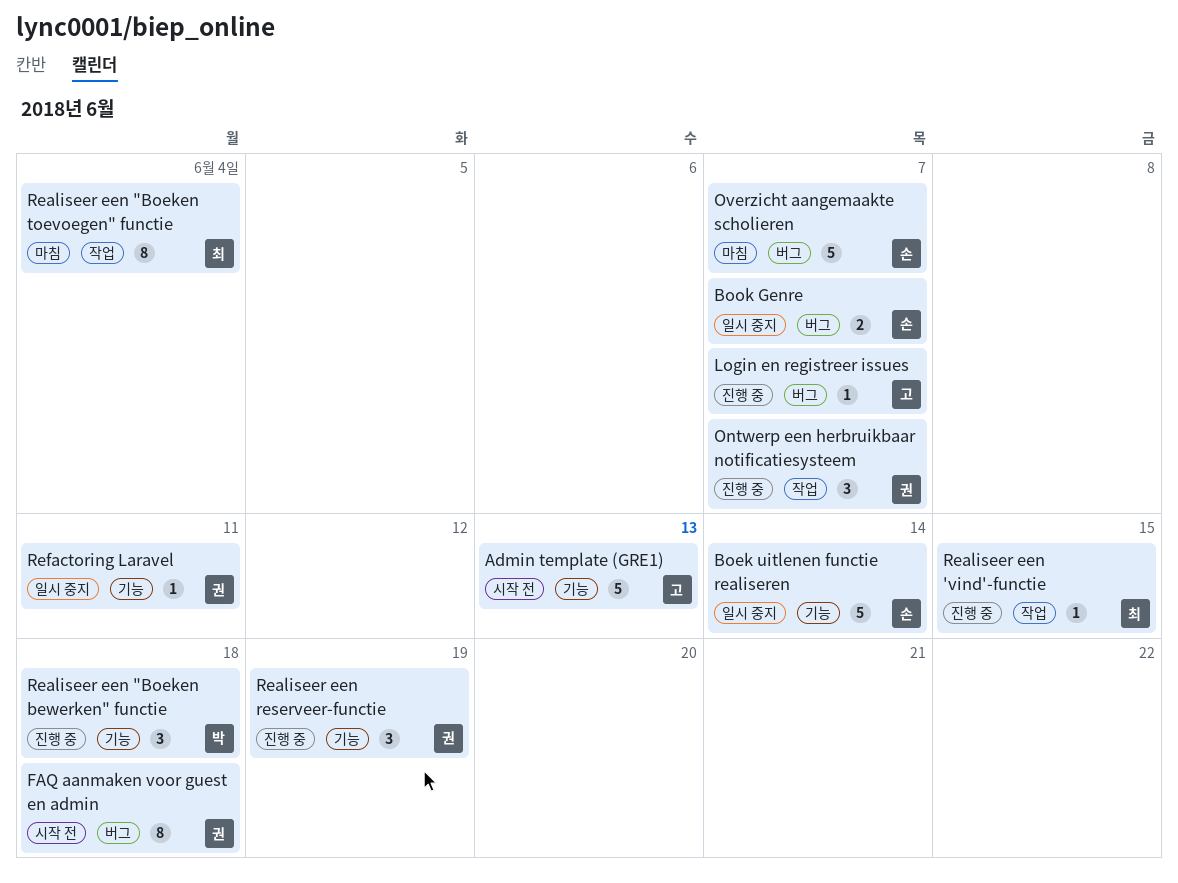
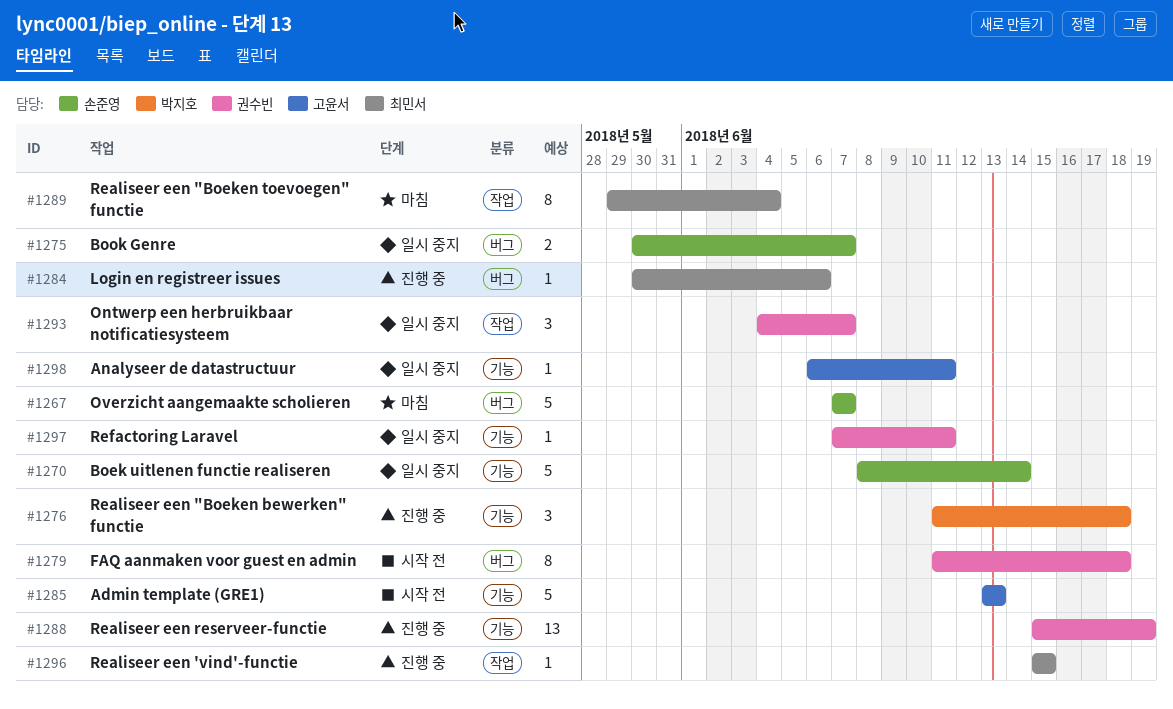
Analyseer de datastructuur: none -> present
Login en registreer issues, owner: 고윤서 -> 최민서
Login en registreer issues, due: Jun 7 -> Jun 6
Ontwerp een herbruikbaar notificatiesysteem, status: 진행 중 -> 일시 중지
Realiseer een reserveer-functie, estimate: 3 -> 13

